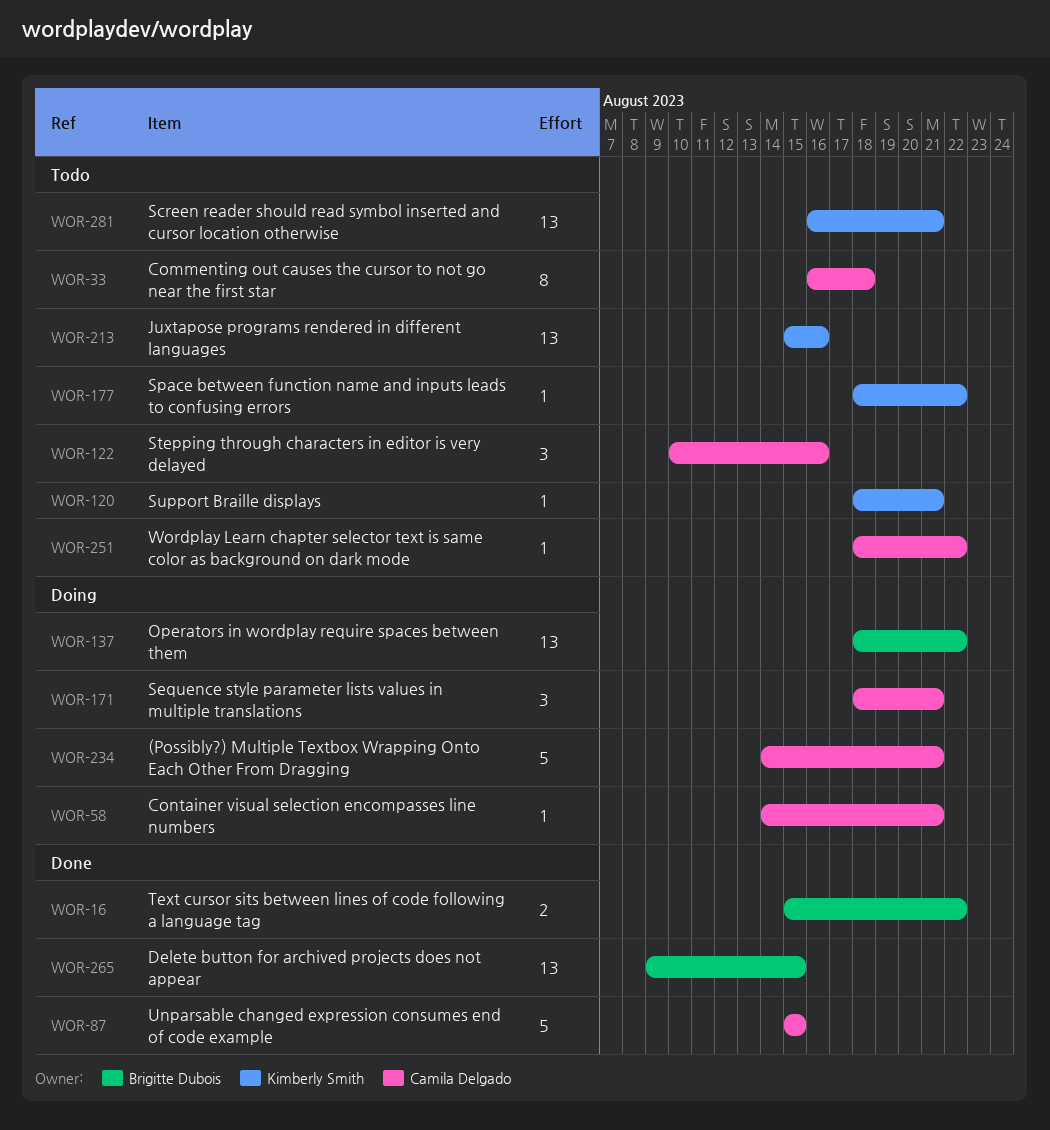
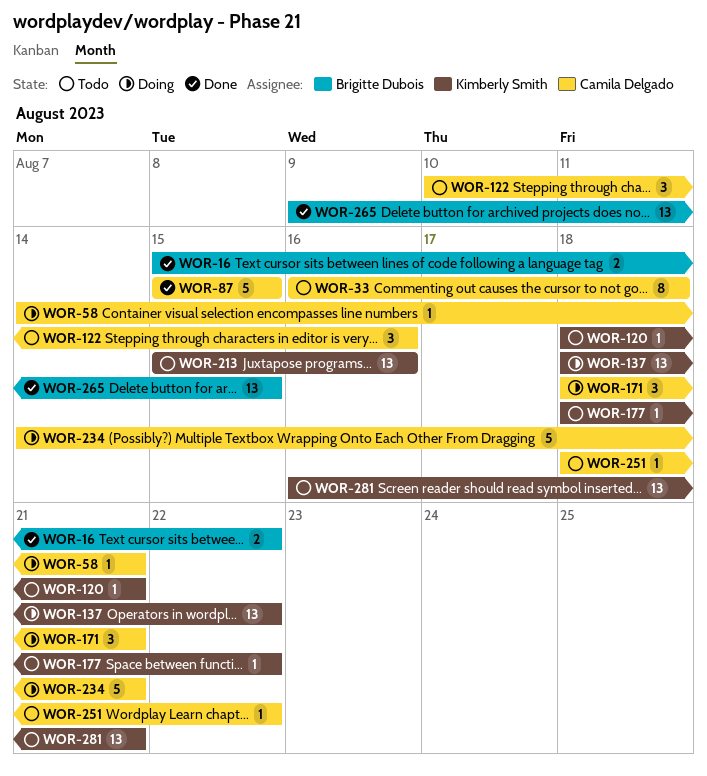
WOR-137, owner: Brigitte Dubois -> Kimberly Smith

